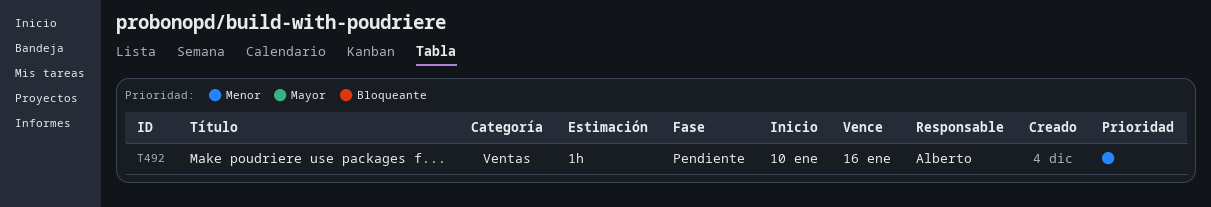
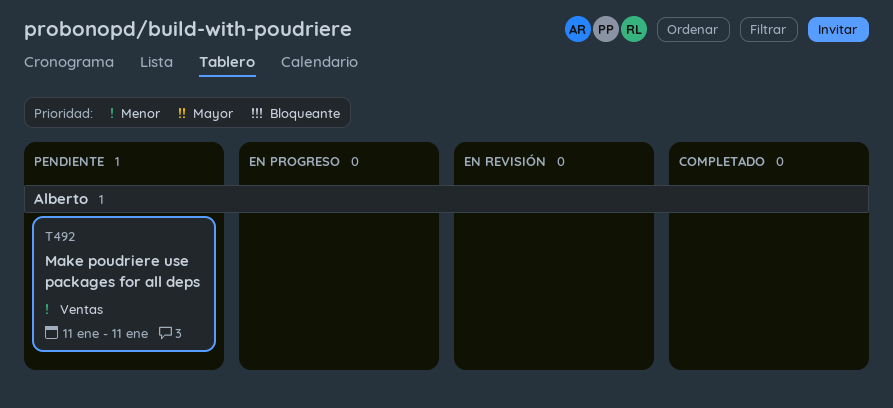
T492, start: Jan 10 -> Jan 11
T492, due: Jan 16 -> Jan 11

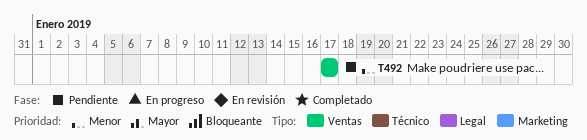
T492, start: Jan 11 -> Jan 17
T492, due: Jan 11 -> Jan 17

